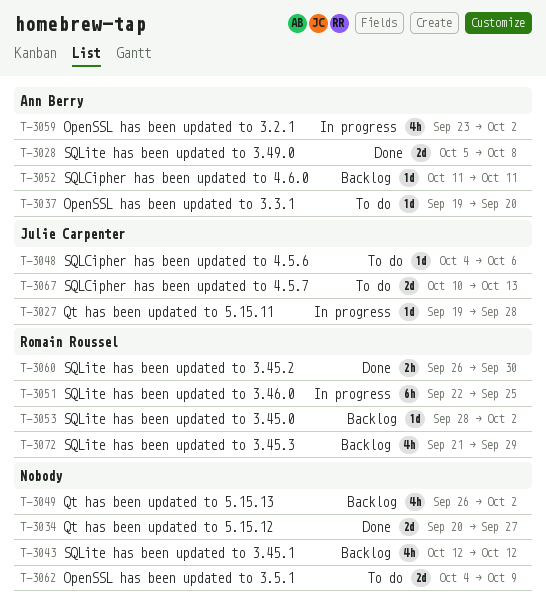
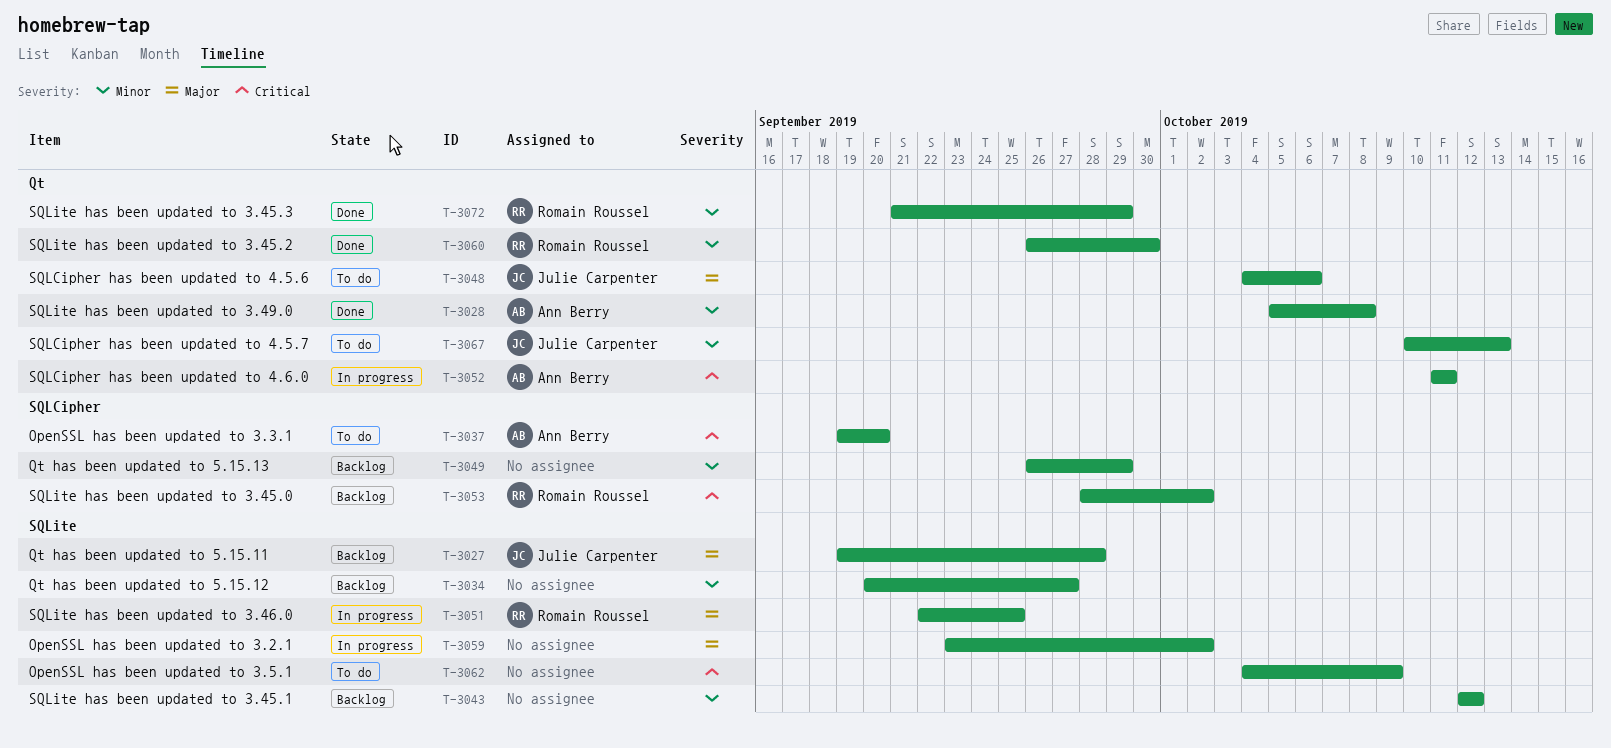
T-3027, status: In progress -> Backlog
T-3034, status: Done -> Backlog
T-3049, due: Oct 2 -> Sep 29
T-3052, status: Backlog -> In progress
T-3059, owner: Ann Berry -> none
T-3072, status: Backlog -> Done

